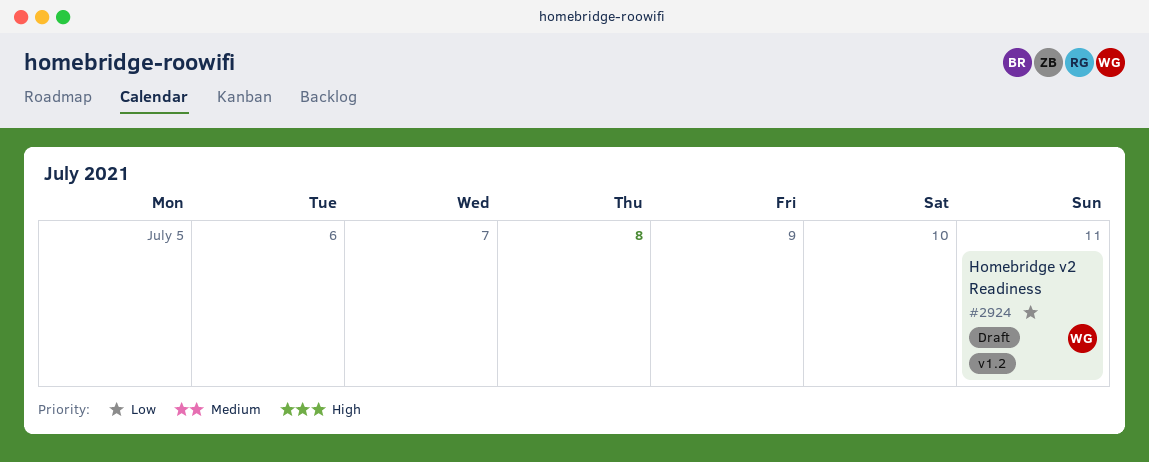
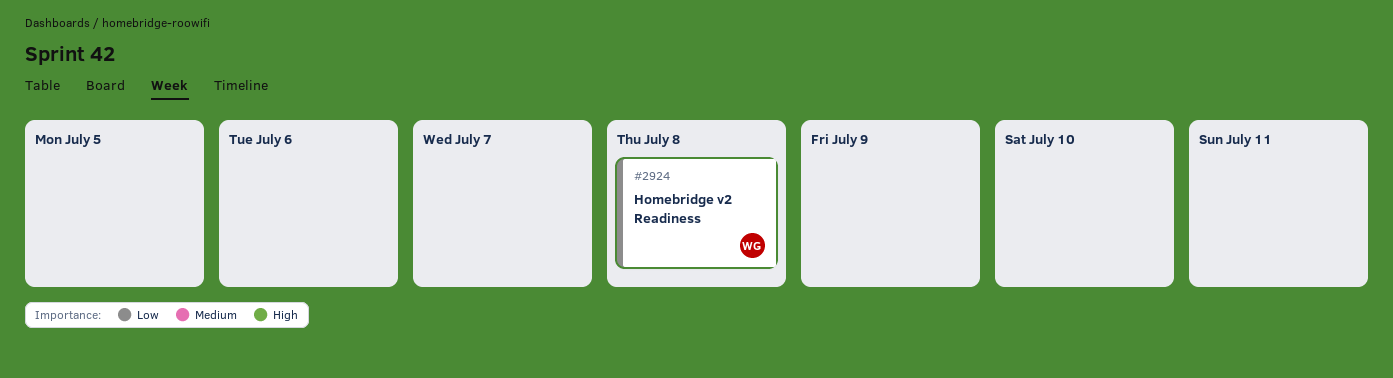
#2924, due: Jul 11 -> Jul 8

